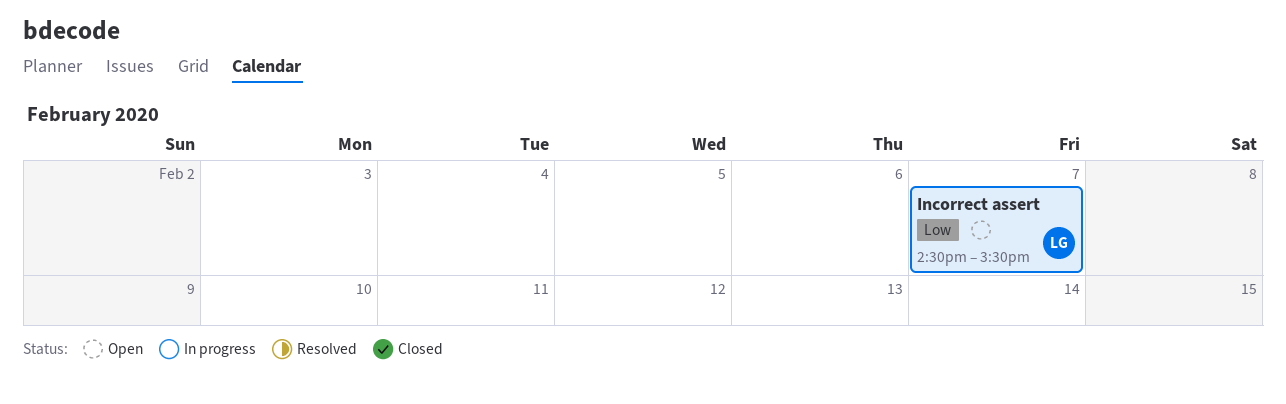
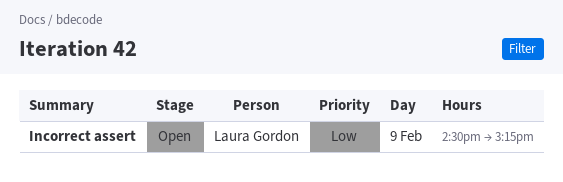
Incorrect assert, day: Feb 7 -> Feb 9
Incorrect assert, ends: 15:30 -> 15:15

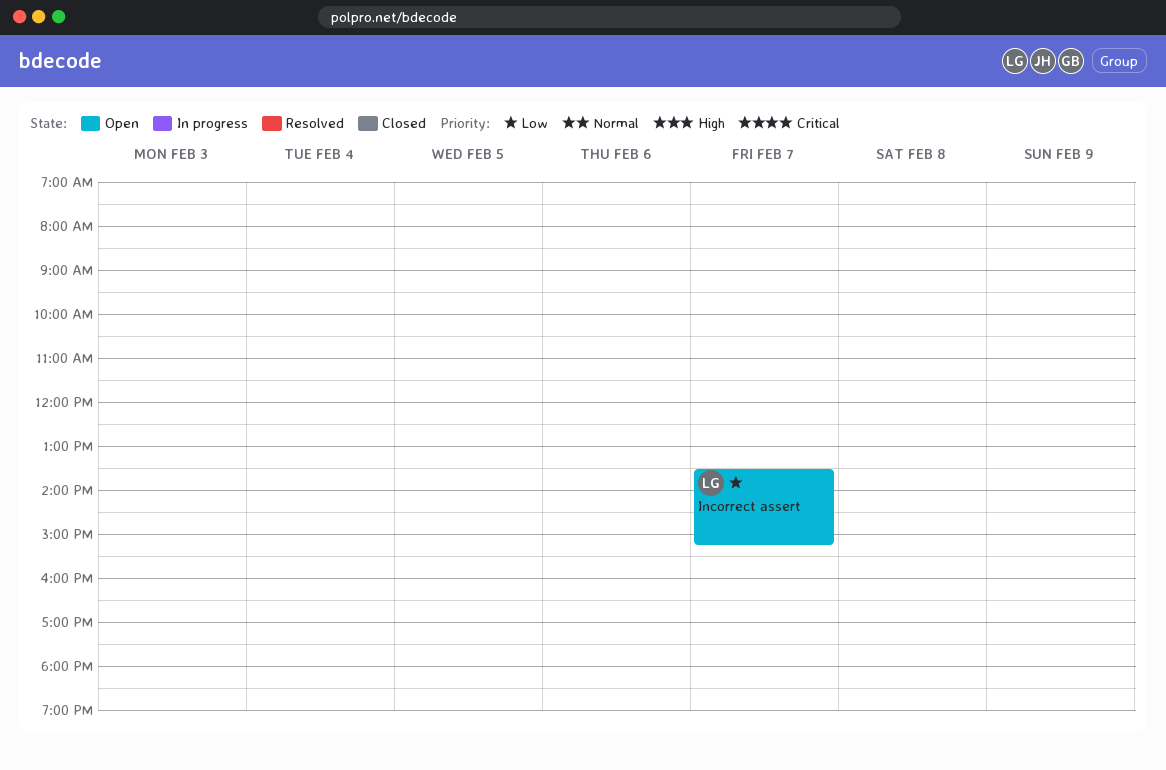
Incorrect assert, day: Feb 9 -> Feb 7
Incorrect assert, begins: 14:30 -> 13:30

